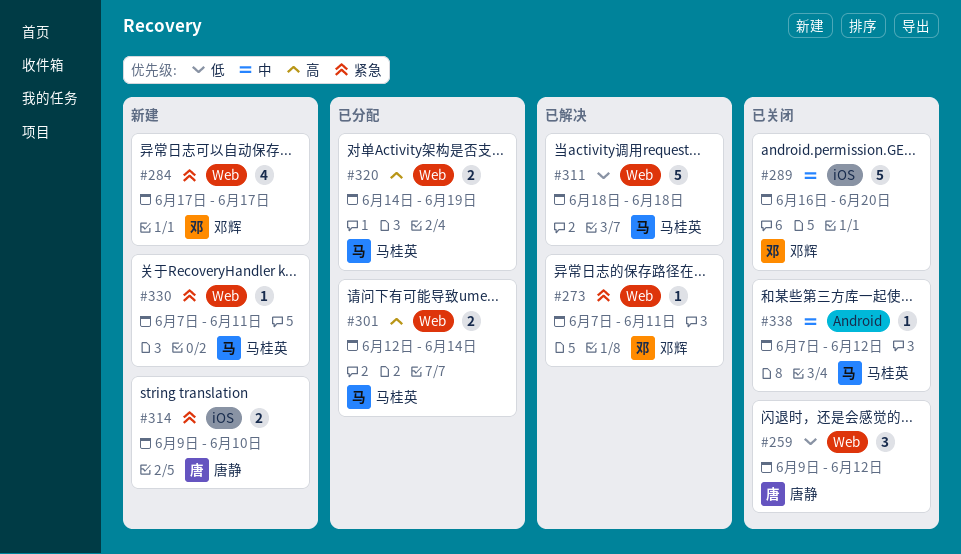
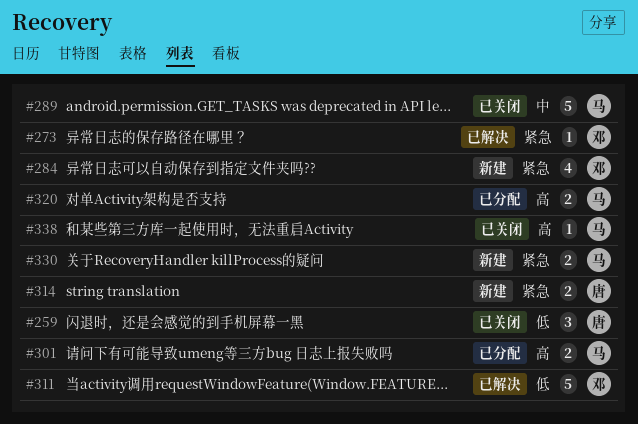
#289, owner: 邓辉 -> 马桂英
#311, owner: 马桂英 -> 邓辉
#330, estimate: 1 -> 2
#338, priority: 中 -> 高

